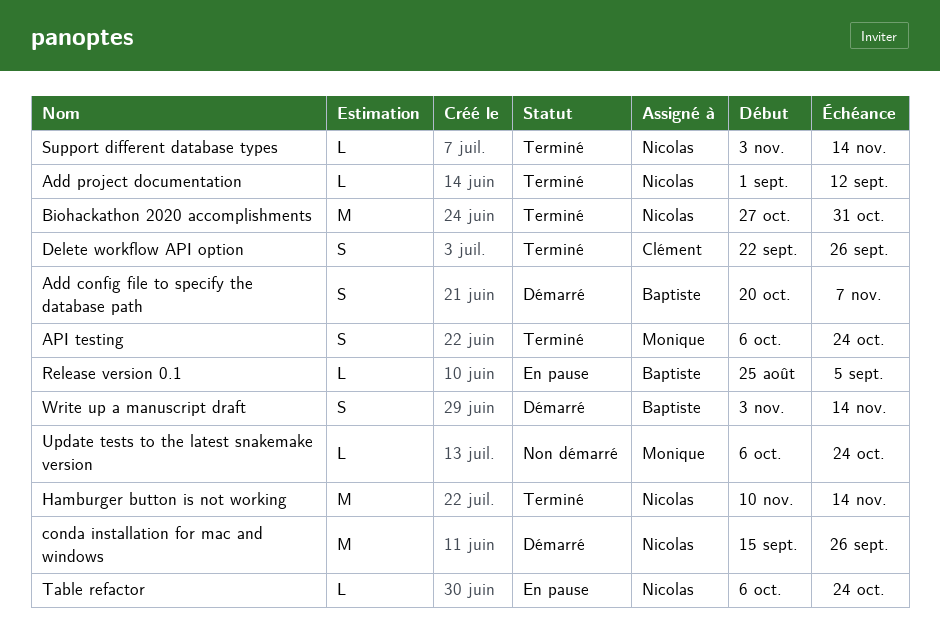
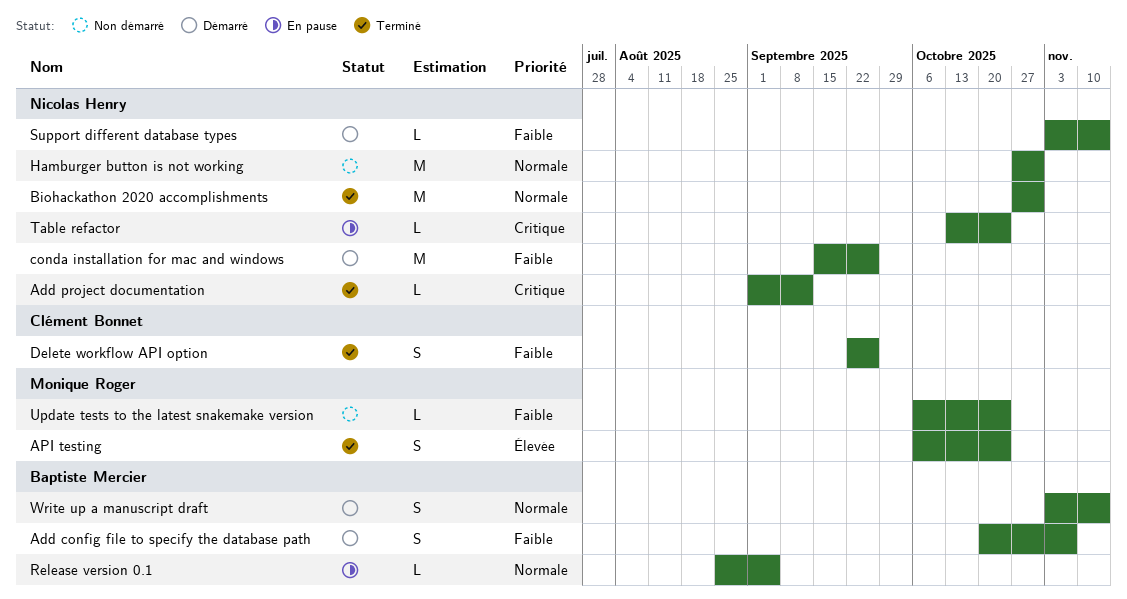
Hamburger button is not working, status: Terminé -> Non démarré
Hamburger button is not working, start: Nov 10 -> Oct 27
Hamburger button is not working, due: Nov 14 -> Oct 31
Support different database types, status: Terminé -> Démarré
Table refactor, start: Oct 6 -> Oct 13

